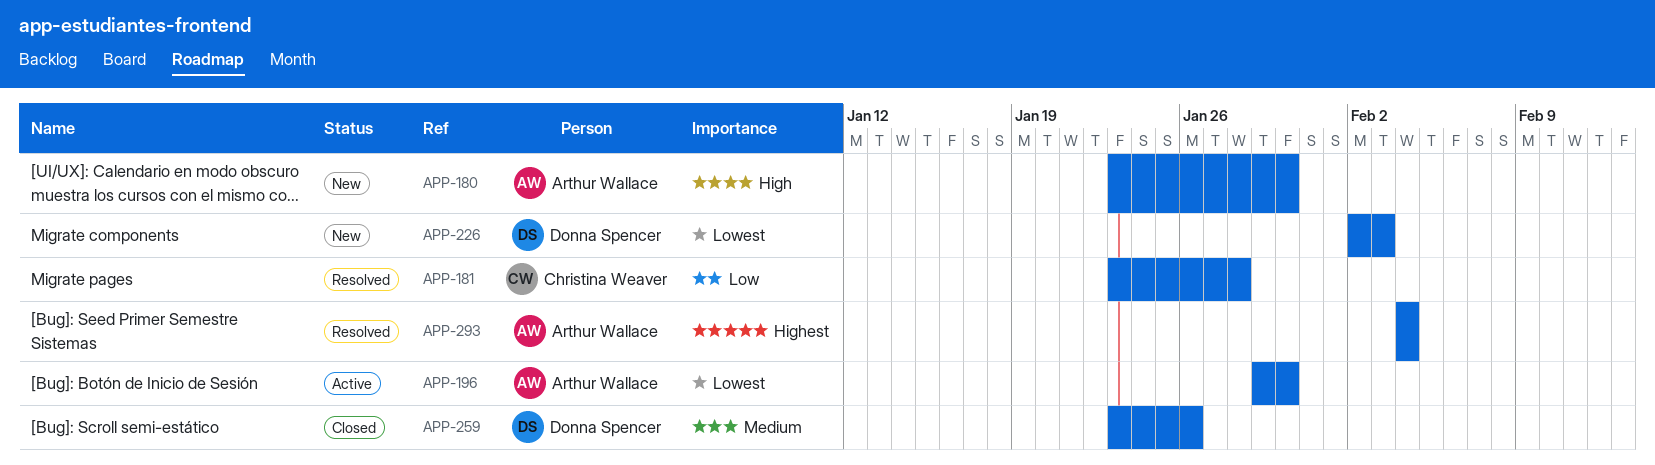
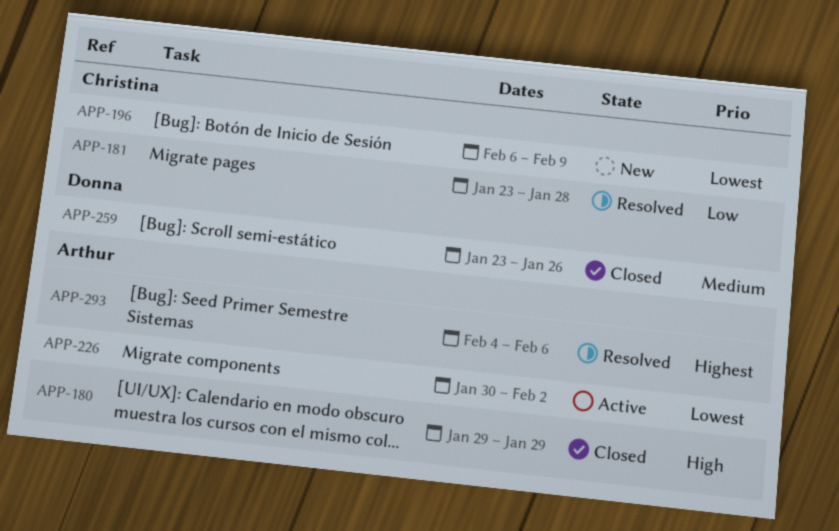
APP-180, status: New -> Closed
APP-180, start: Jan 23 -> Jan 29
APP-180, due: Jan 30 -> Jan 29
APP-196, status: Active -> New
APP-196, owner: Arthur Wallace -> Christina Weaver
APP-196, start: Jan 29 -> Feb 6
APP-196, due: Jan 30 -> Feb 9
APP-226, status: New -> Active
APP-226, owner: Donna Spencer -> Arthur Wallace
APP-226, start: Feb 2 -> Jan 30
APP-226, due: Feb 3 -> Feb 2
APP-293, due: Feb 4 -> Feb 6

